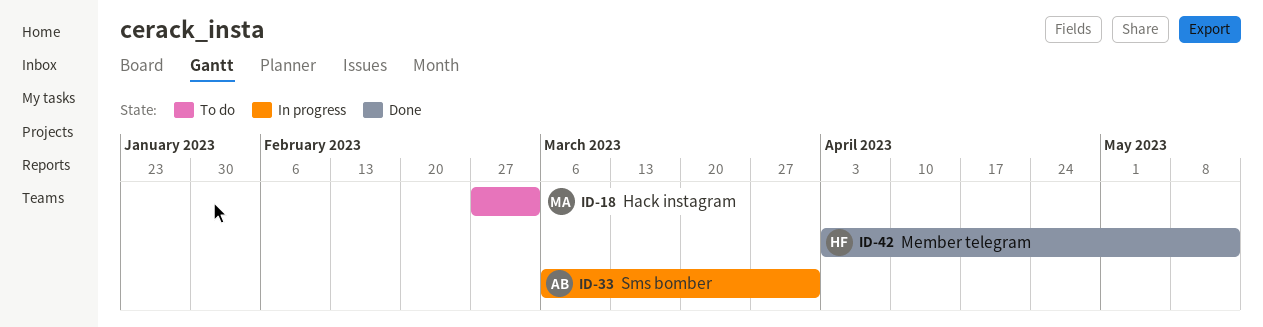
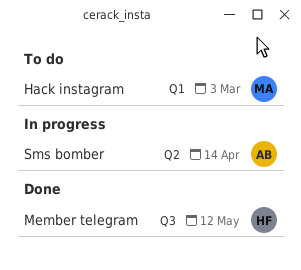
Sms bomber, due: Mar 31 -> Apr 14

